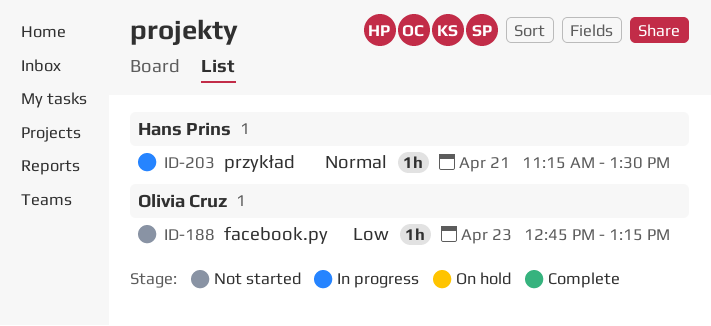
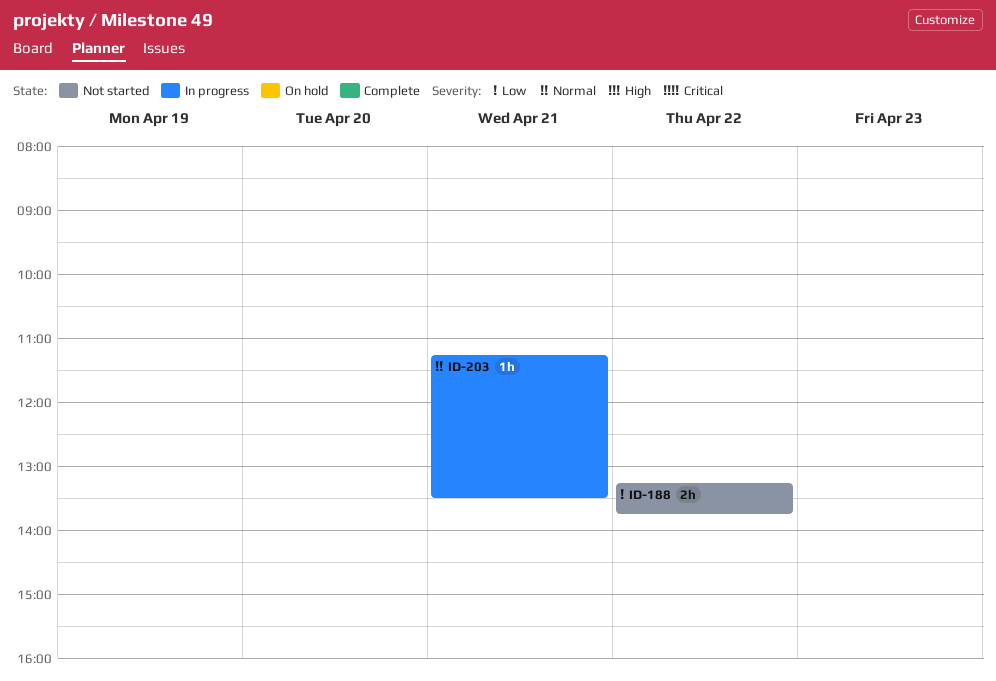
ID-188, estimate: 1h -> 2h
ID-188, day: Apr 23 -> Apr 22
ID-188, begins: 12:45 -> 13:15
ID-188, ends: 13:15 -> 13:45

